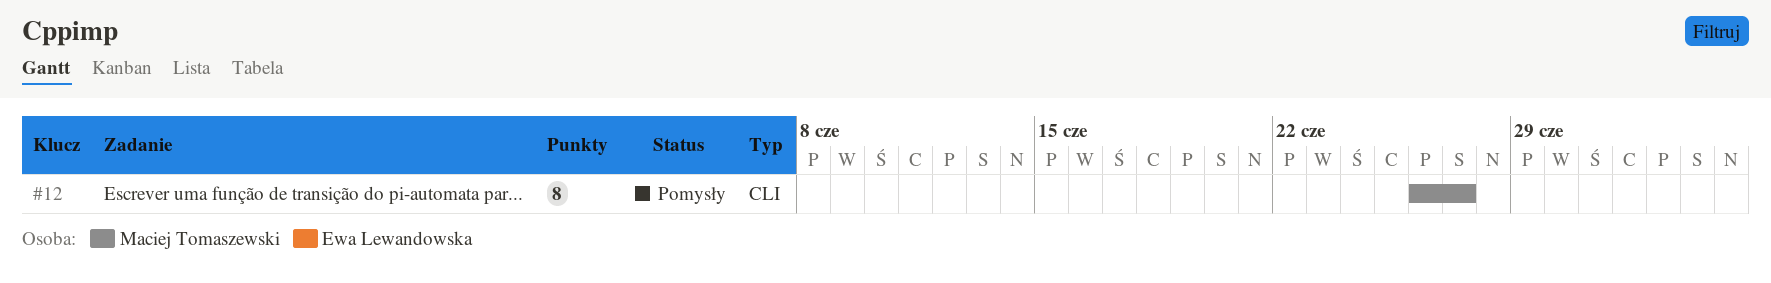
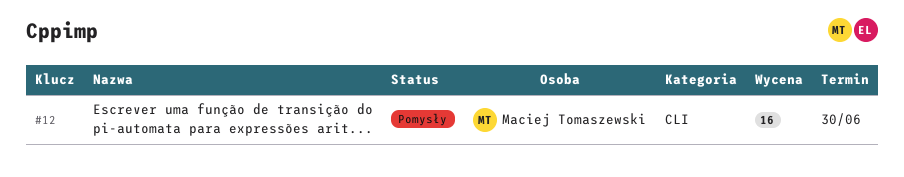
#12, estimate: 8 -> 16
#12, due: Jun 27 -> Jun 30

